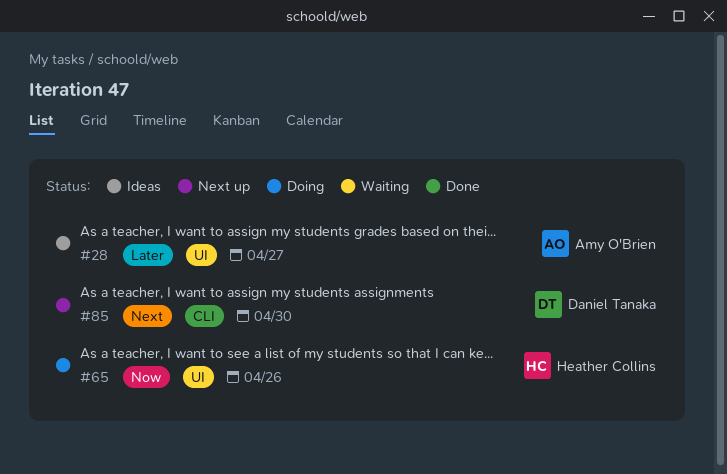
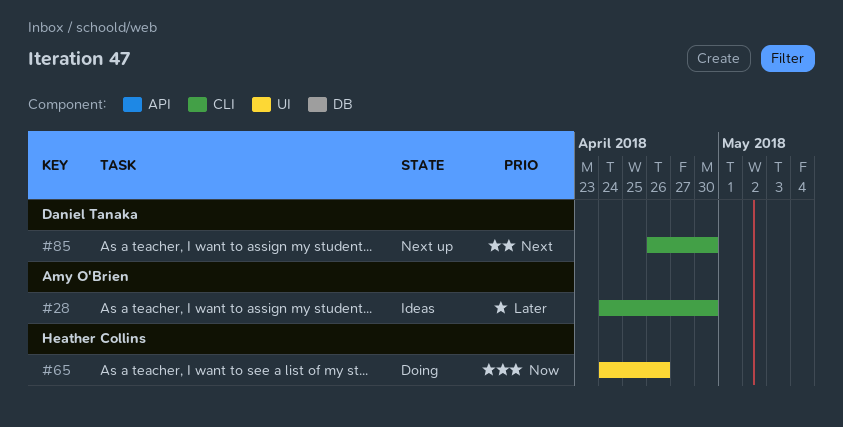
#28, label: UI -> CLI
#28, due: Apr 27 -> Apr 30

